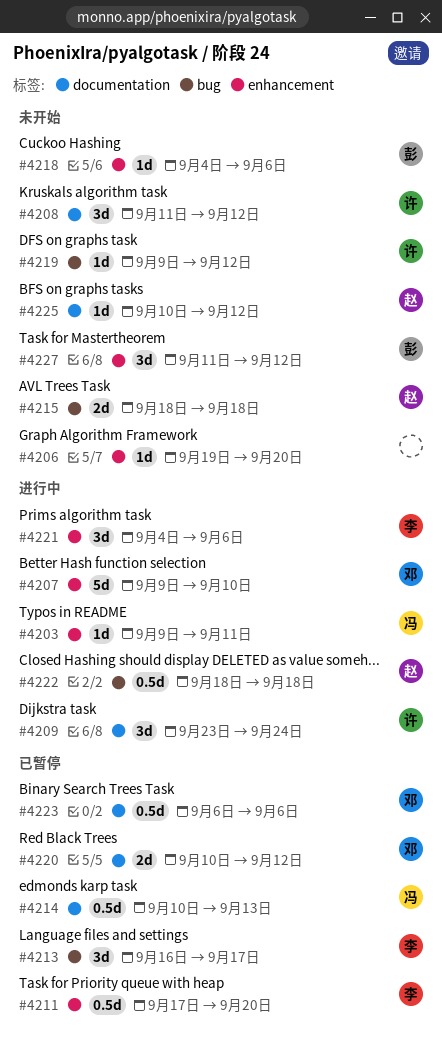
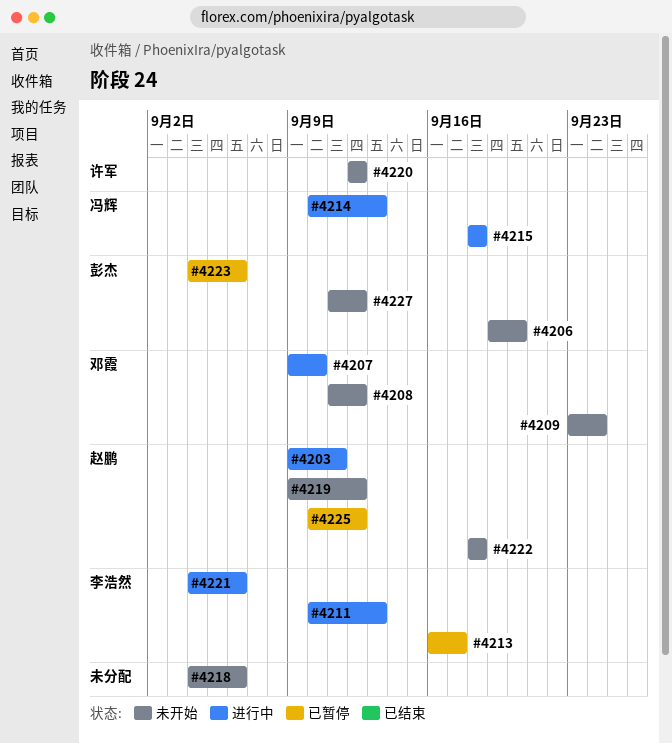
#4203, owner: 冯辉 -> 赵鹏
#4206, owner: none -> 彭杰
#4208, owner: 许军 -> 邓霞
#4209, status: 进行中 -> 未开始
#4209, owner: 许军 -> 邓霞
#4211, status: 已暂停 -> 进行中
#4211, start: Sep 17 -> Sep 10
#4211, due: Sep 20 -> Sep 13
#4214, status: 已暂停 -> 进行中
#4215, status: 未开始 -> 进行中
#4215, owner: 赵鹏 -> 冯辉
#4218, owner: 彭杰 -> none
#4219, owner: 许军 -> 赵鹏
#4220, status: 已暂停 -> 未开始
#4220, owner: 邓霞 -> 许军
#4220, start: Sep 10 -> Sep 12
#4222, status: 进行中 -> 未开始
#4223, owner: 邓霞 -> 彭杰
#4223, start: Sep 6 -> Sep 4
#4225, status: 未开始 -> 已暂停

